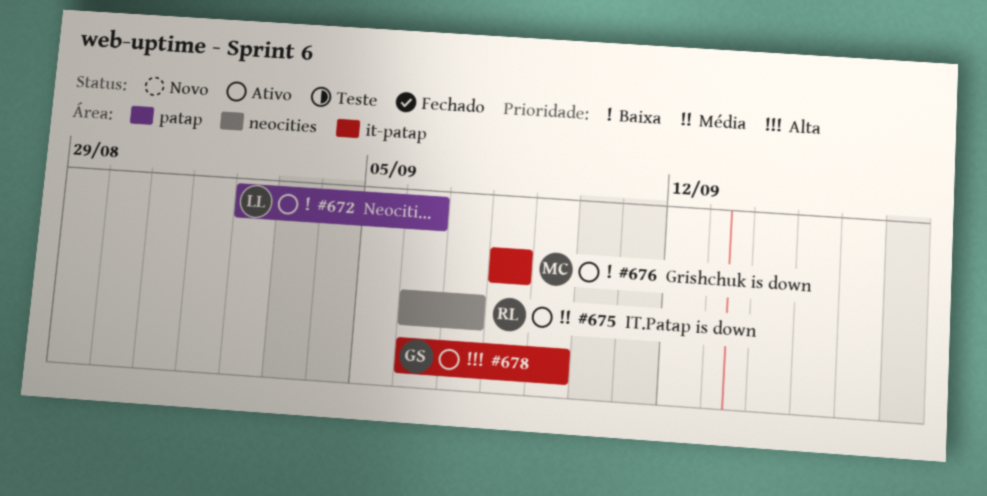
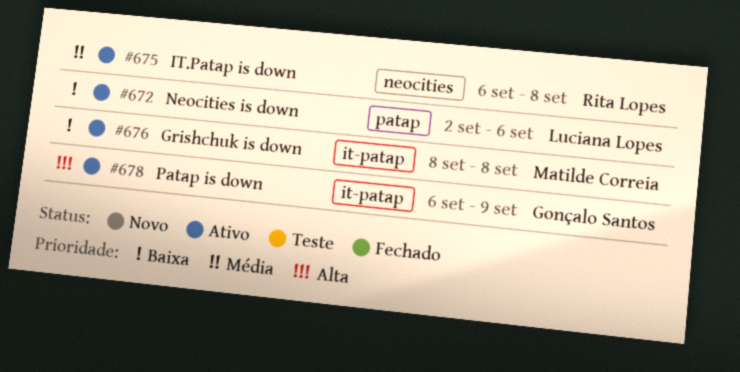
#675, due: Sep 7 -> Sep 8

